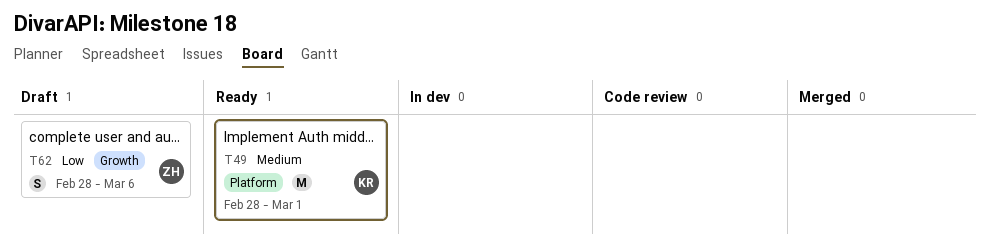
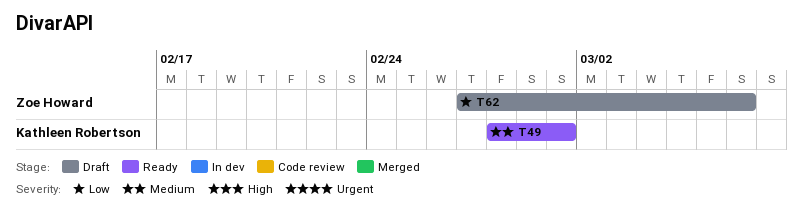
T62, start: Feb 28 -> Feb 27
T62, due: Mar 6 -> Mar 7

